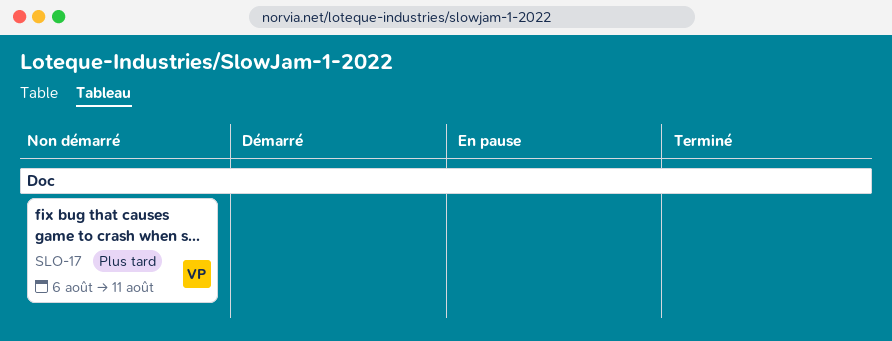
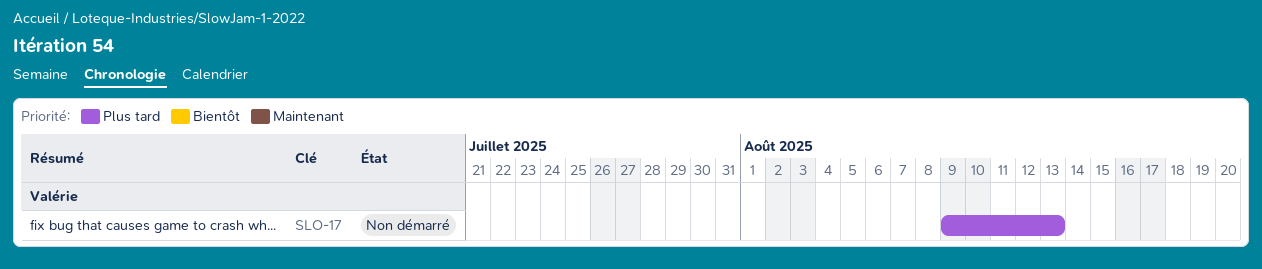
SLO-17, start: Aug 6 -> Aug 9
SLO-17, due: Aug 11 -> Aug 13

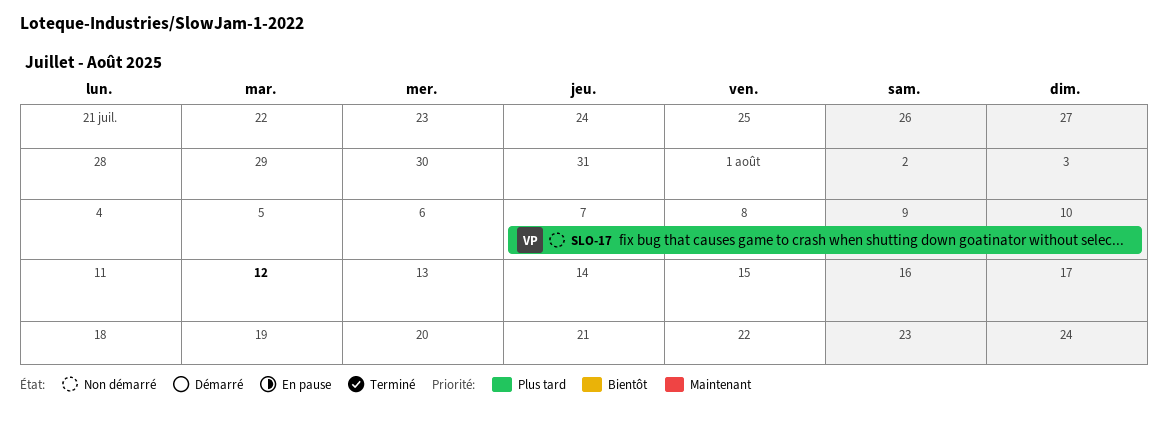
SLO-17, start: Aug 9 -> Aug 7
SLO-17, due: Aug 13 -> Aug 10

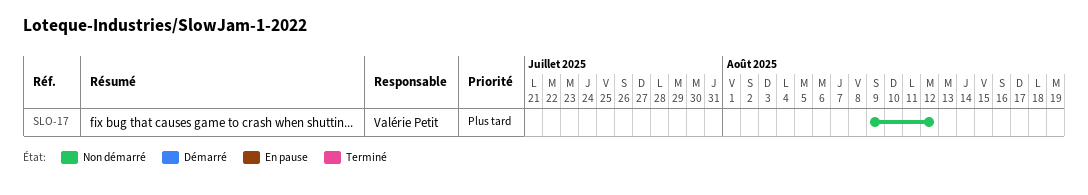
SLO-17, start: Aug 7 -> Aug 9
SLO-17, due: Aug 10 -> Aug 12

